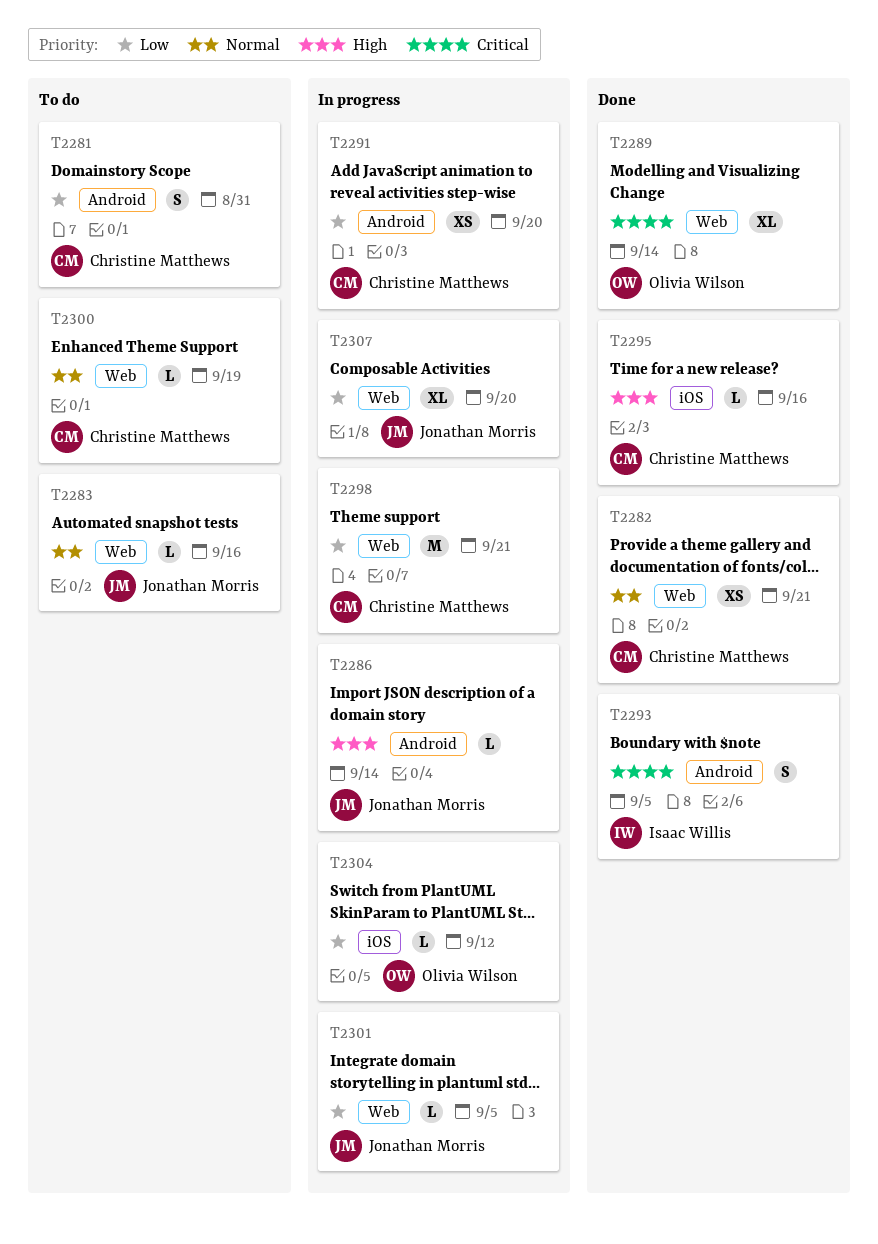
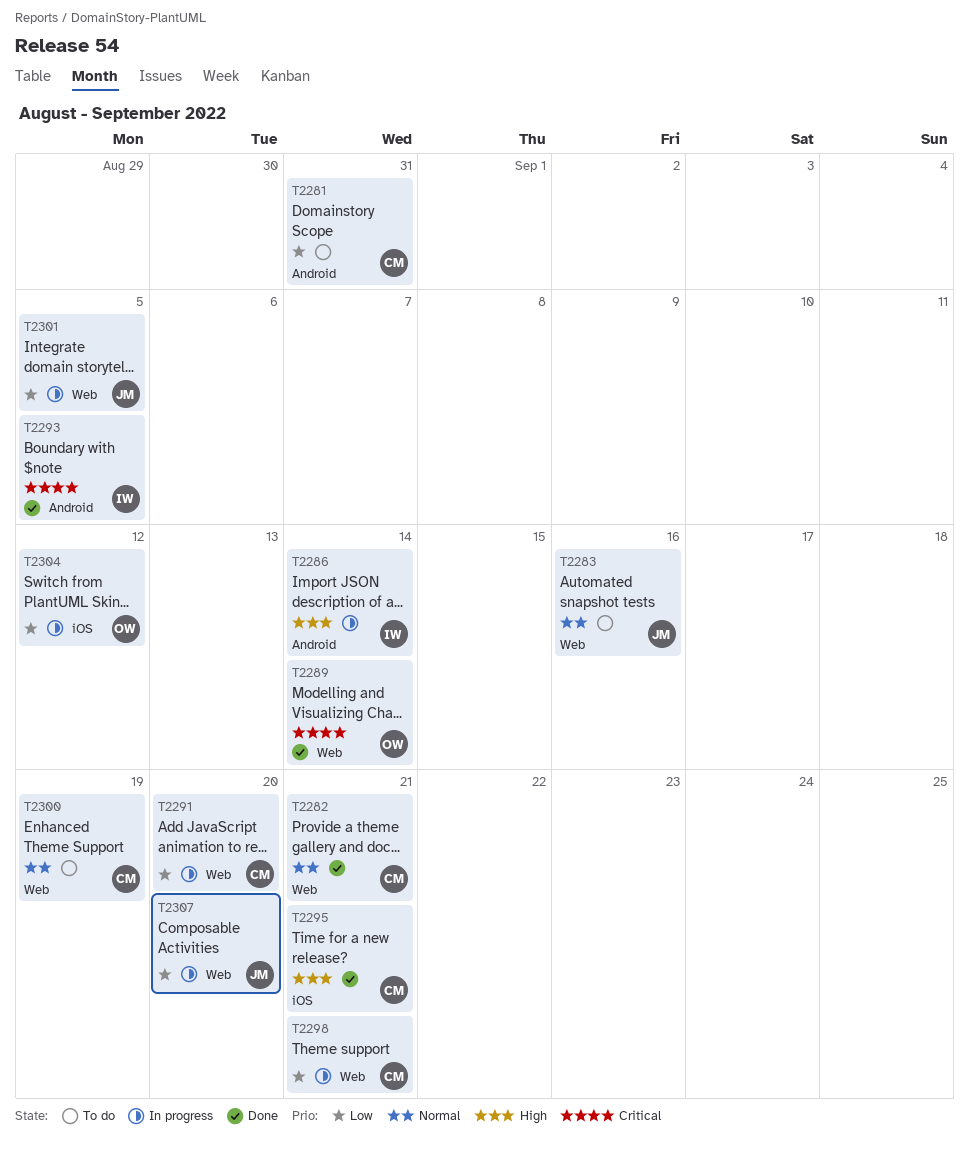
T2286, owner: Jonathan Morris -> Isaac Willis
T2291, label: Android -> Web
T2295, due: Sep 16 -> Sep 21

